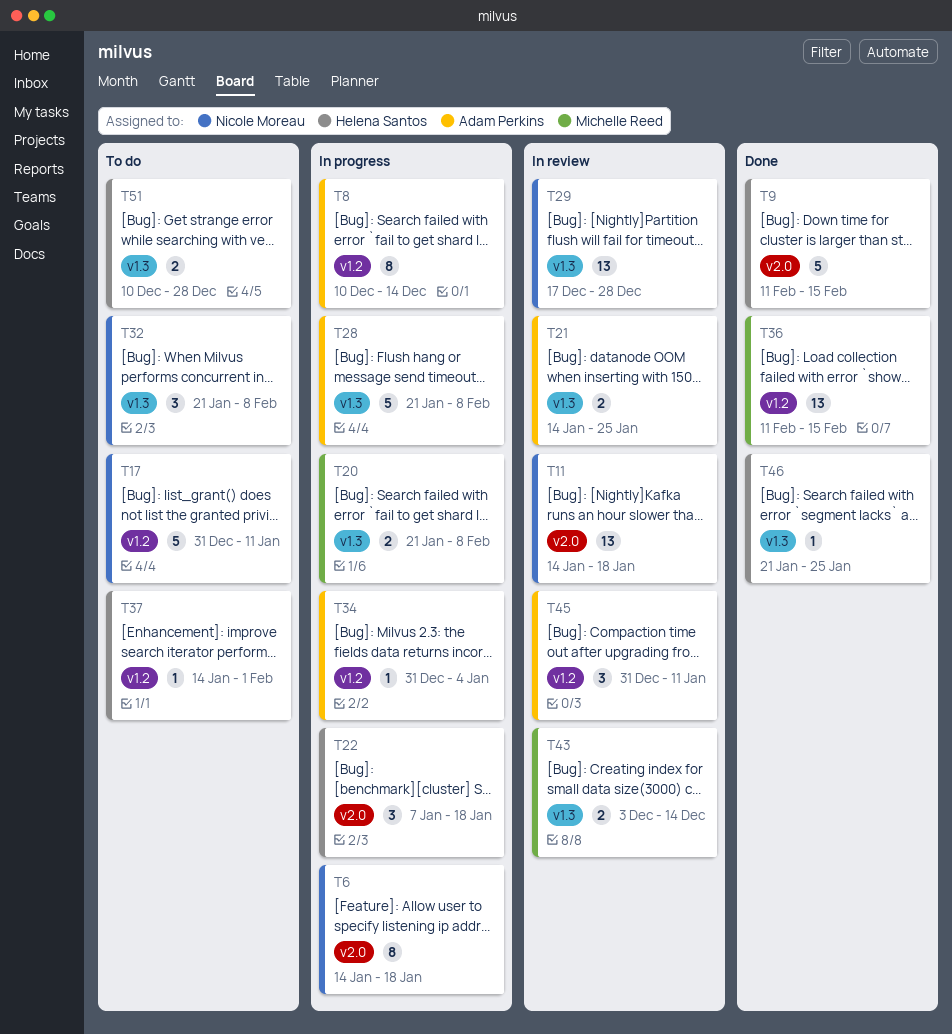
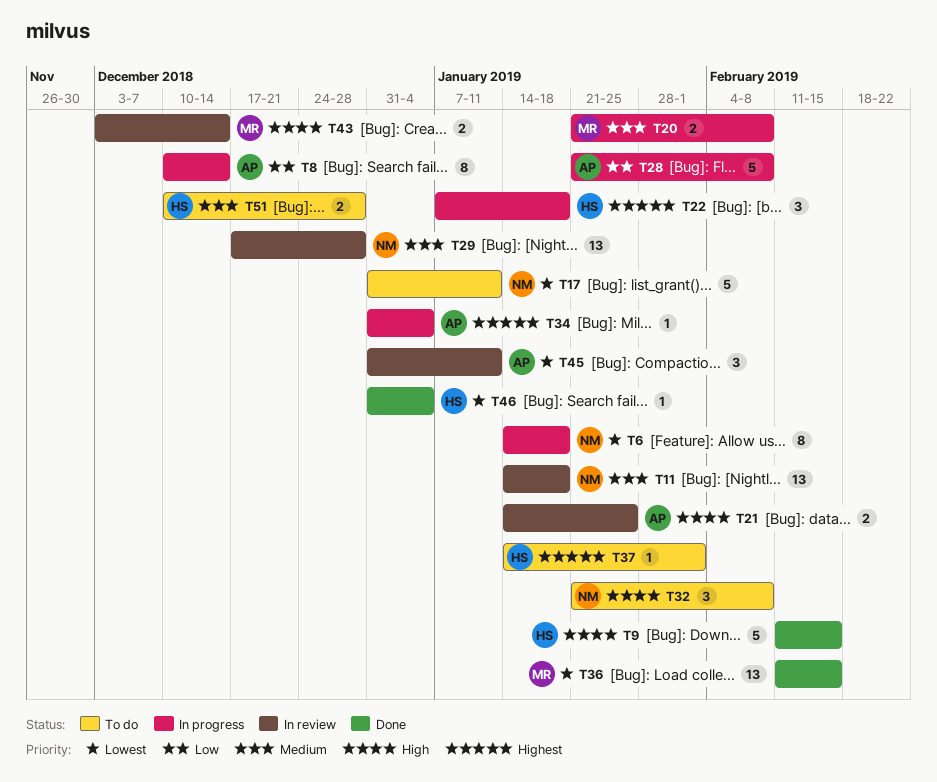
T46, start: Jan 21 -> Dec 31
T46, due: Jan 25 -> Jan 4

